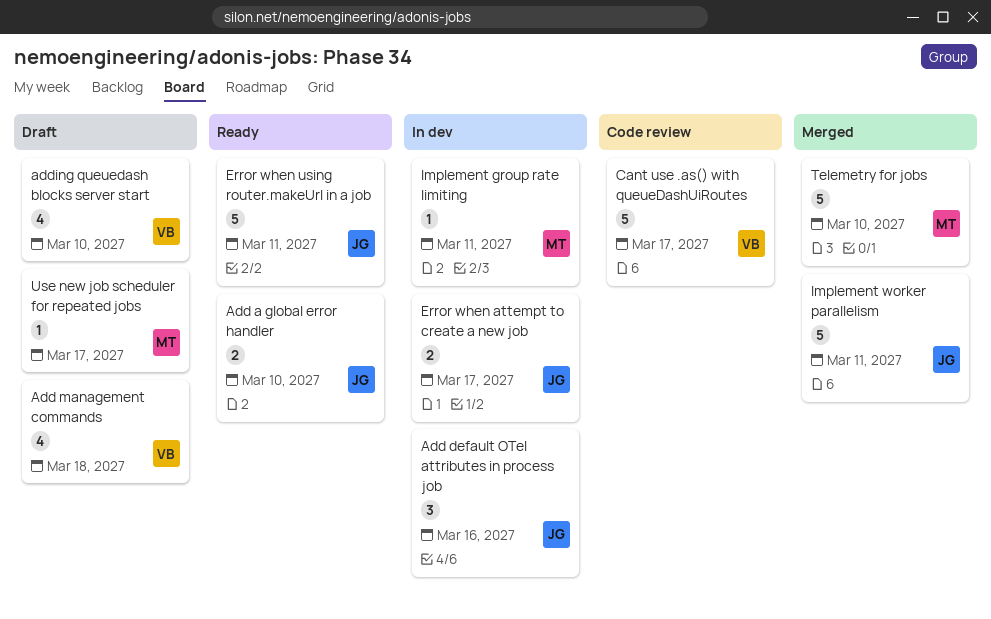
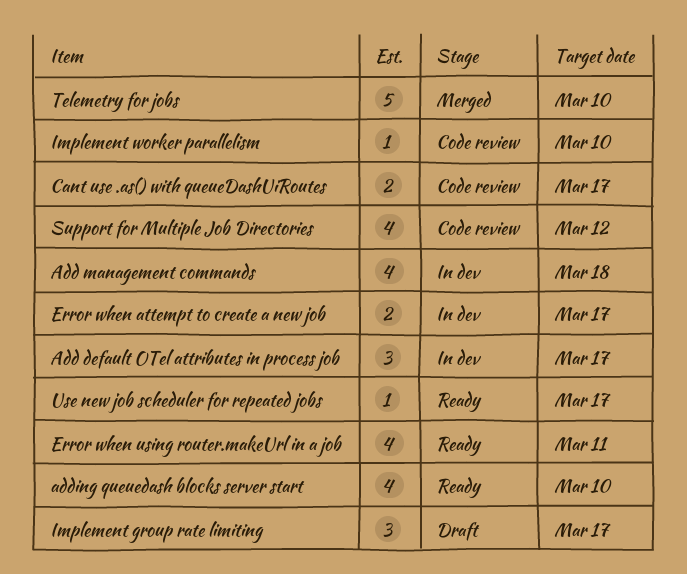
Add a global error handler: present -> none
Add default OTel attributes in process job, due: Mar 16 -> Mar 17
Add management commands, status: Draft -> In dev
adding queuedash blocks server start, status: Draft -> Ready
Cant use .as() with queueDashUiRoutes, estimate: 5 -> 2
Error when using router.makeUrl in a job, estimate: 5 -> 4
Implement group rate limiting, status: In dev -> Draft
Implement group rate limiting, estimate: 1 -> 3
Implement group rate limiting, due: Mar 11 -> Mar 17
Implement worker parallelism, status: Merged -> Code review
Implement worker parallelism, estimate: 5 -> 1
Implement worker parallelism, due: Mar 11 -> Mar 10
Support for Multiple Job Directories: none -> present
Use new job scheduler for repeated jobs, status: Draft -> Ready

